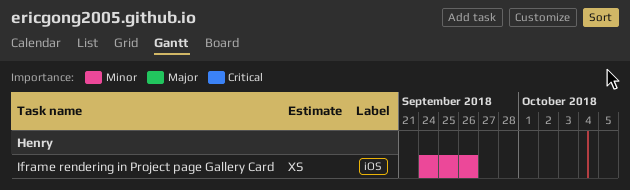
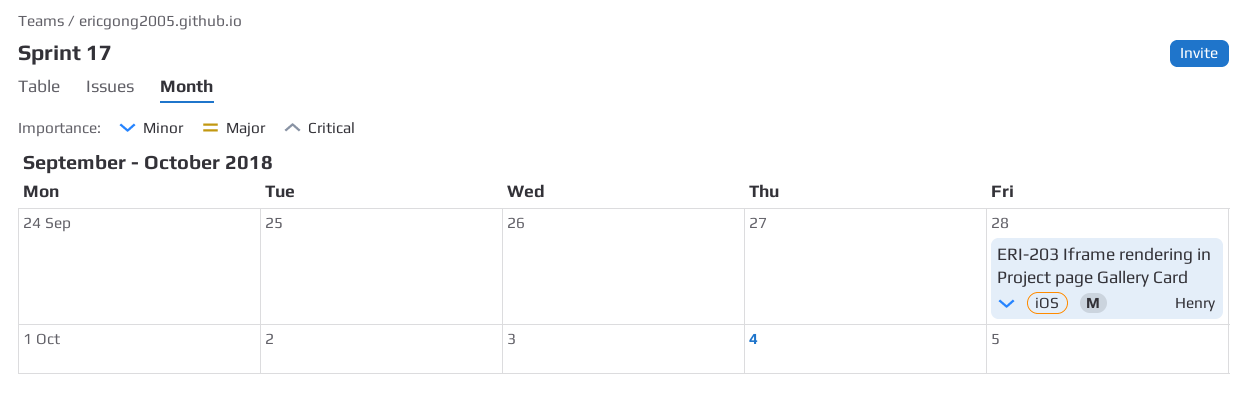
Iframe rendering in Project page Gallery Card, estimate: XS -> M
Iframe rendering in Project page Gallery Card, due: Sep 26 -> Sep 28

